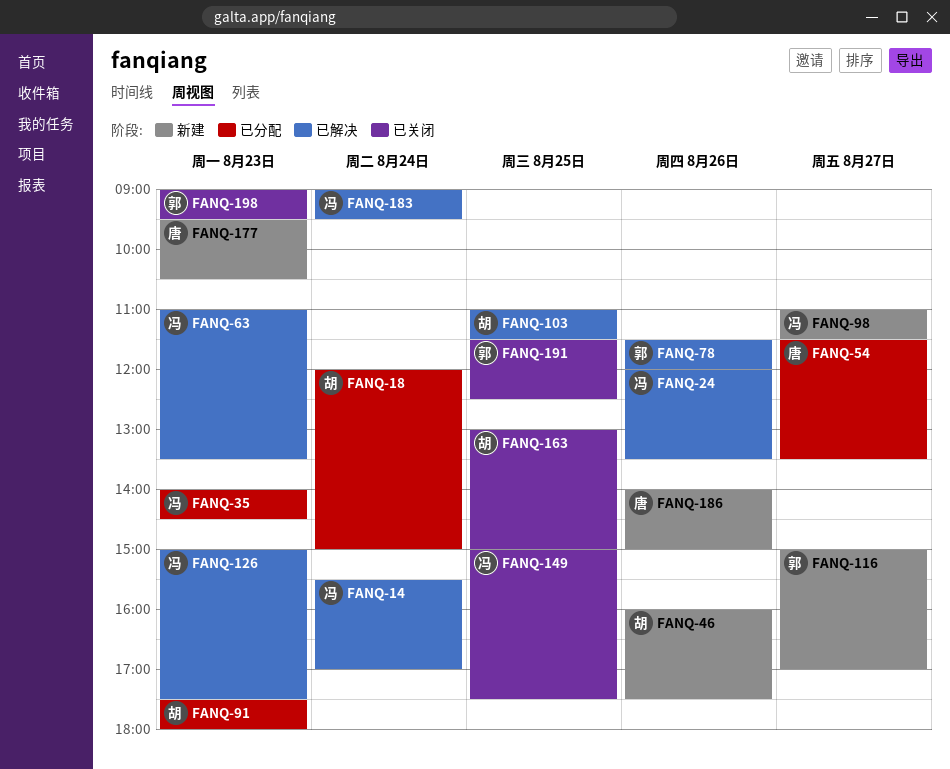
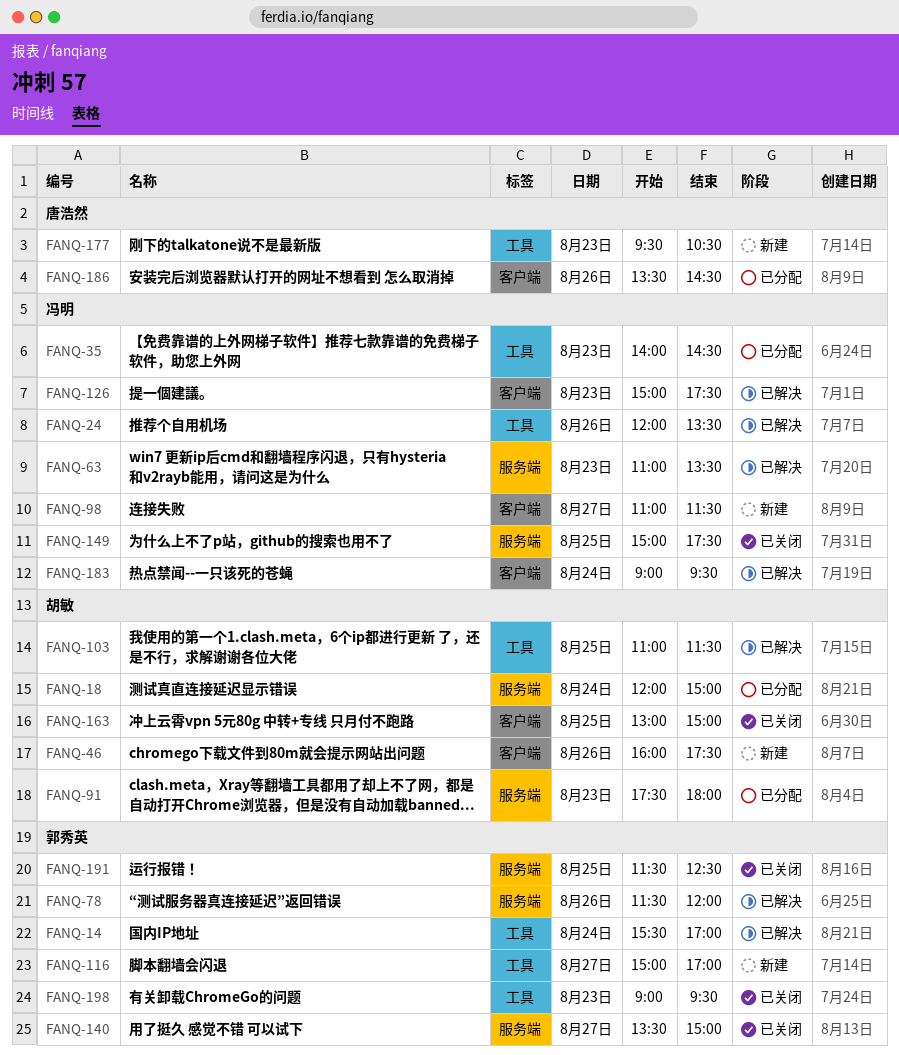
FANQ-14, owner: 冯明 -> 郭秀英
FANQ-54: present -> none
FANQ-140: none -> present
FANQ-186, status: 新建 -> 已分配
FANQ-186, begins: 14:00 -> 13:30
FANQ-186, ends: 15:00 -> 14:30

